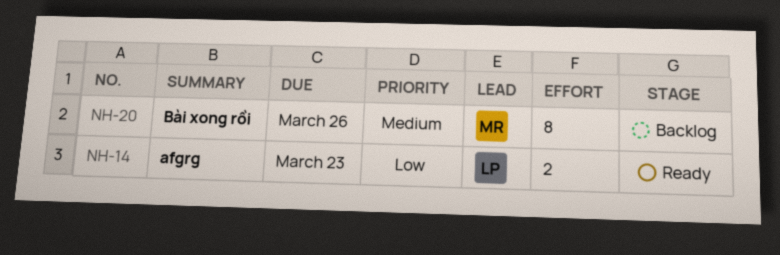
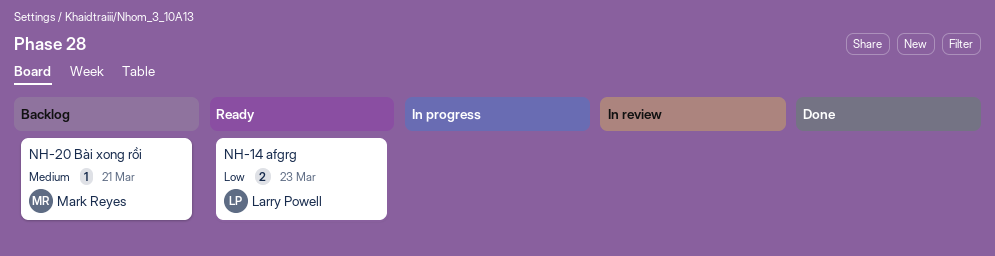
NH-20, estimate: 8 -> 1
NH-20, due: Mar 26 -> Mar 21

